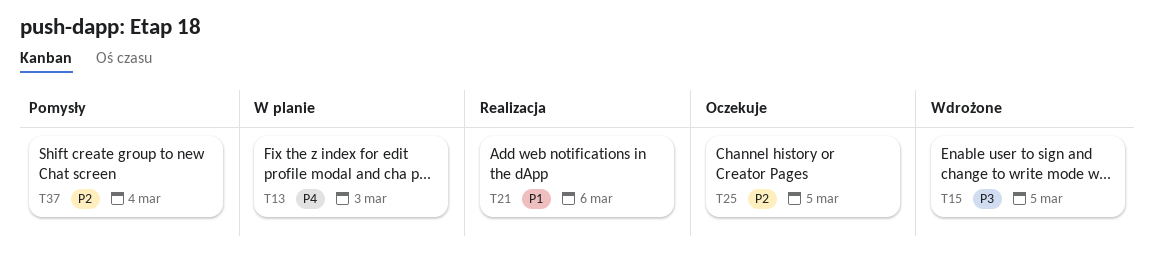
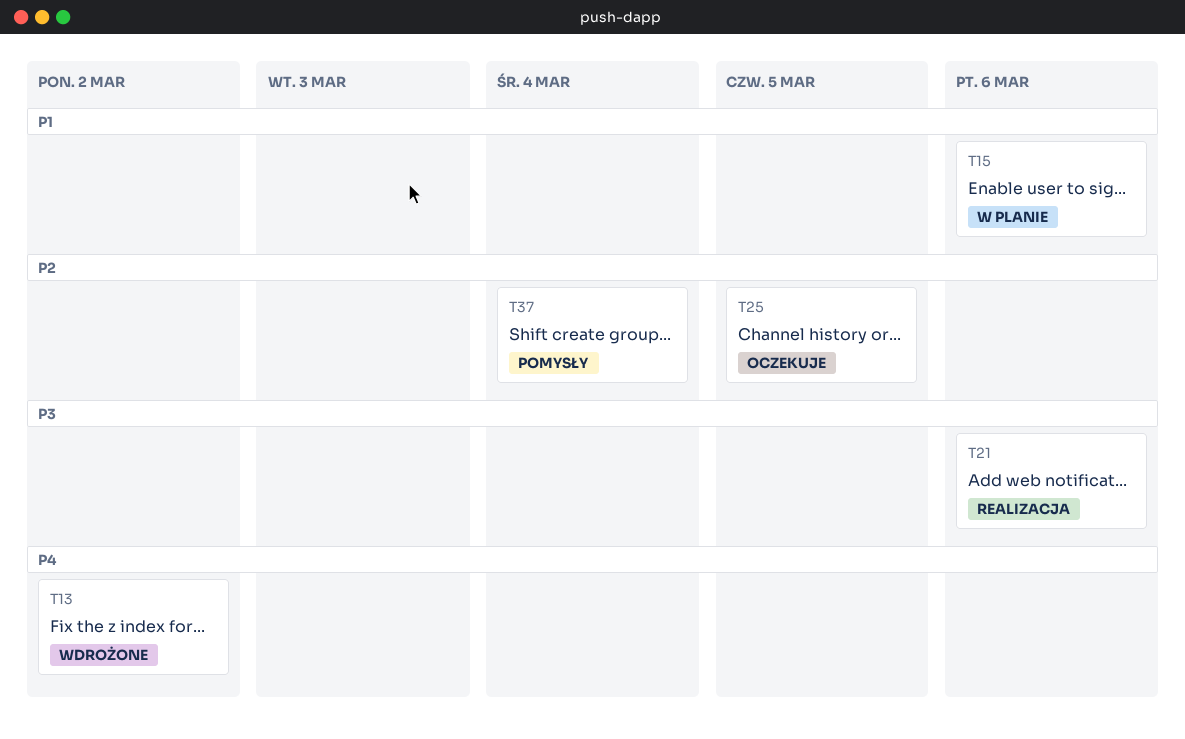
T13, status: W planie -> Wdrożone
T13, due: Mar 3 -> Mar 2
T15, status: Wdrożone -> W planie
T15, priority: P3 -> P1
T15, due: Mar 5 -> Mar 6
T21, priority: P1 -> P3

